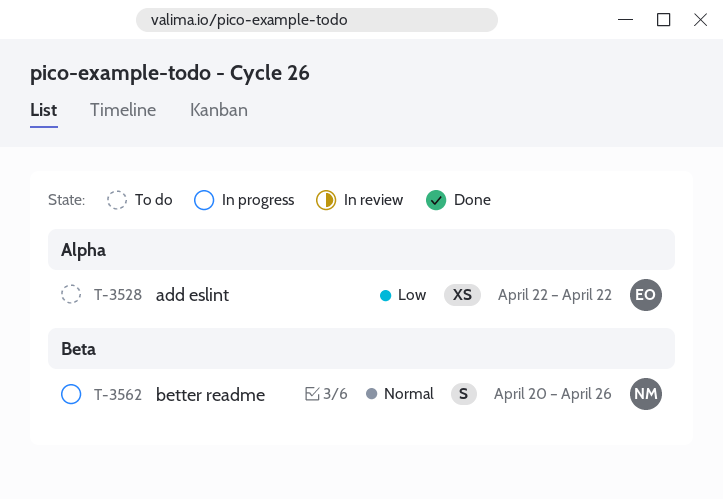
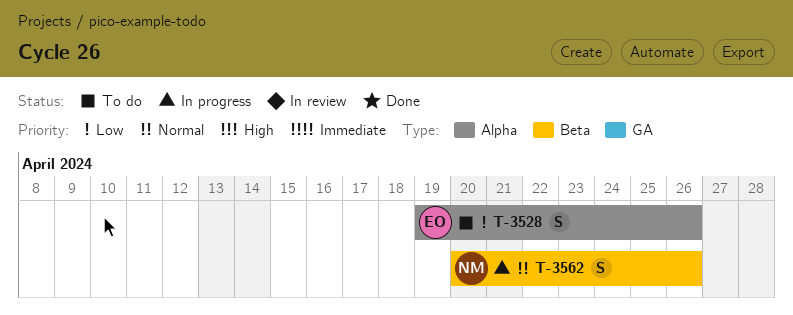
T-3528, estimate: XS -> S
T-3528, start: Apr 22 -> Apr 19
T-3528, due: Apr 22 -> Apr 26

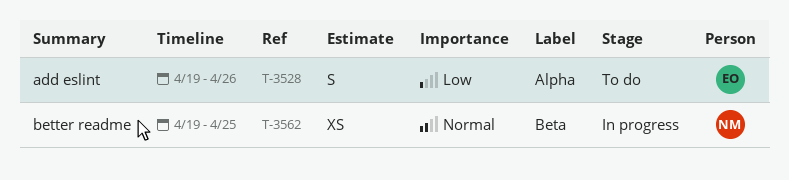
T-3562, estimate: S -> XS
T-3562, start: Apr 20 -> Apr 19
T-3562, due: Apr 26 -> Apr 25

